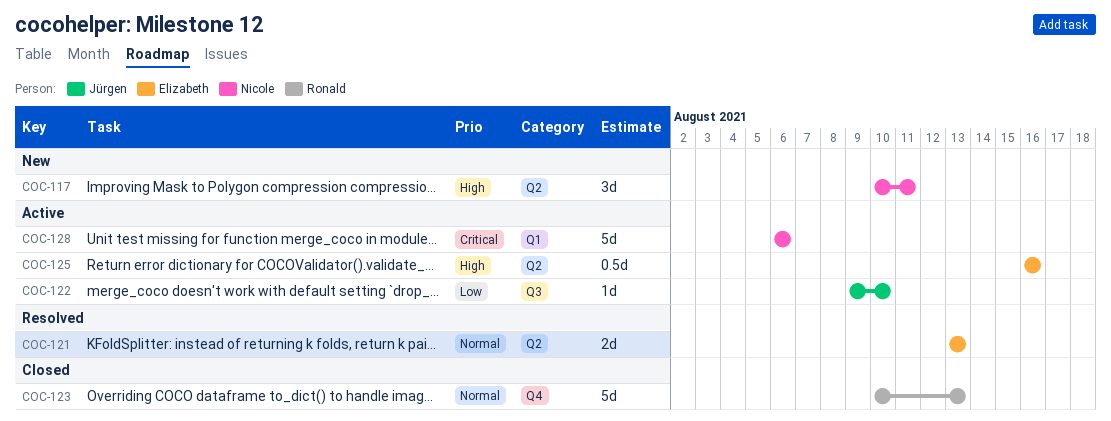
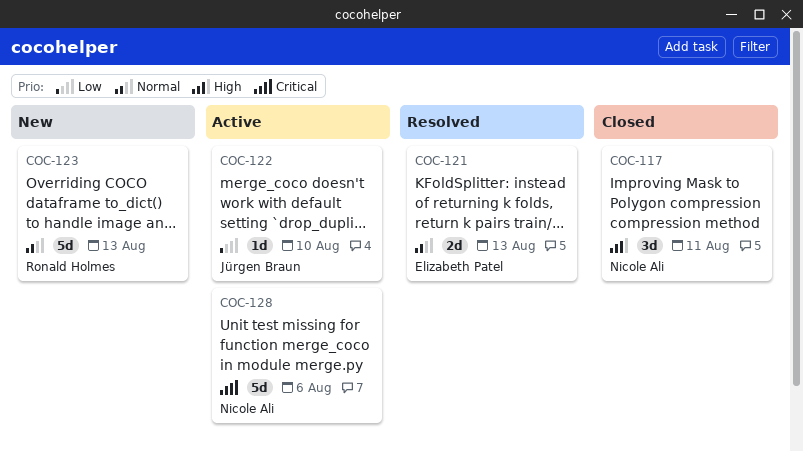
COC-117, status: New -> Closed
COC-123, status: Closed -> New
COC-125: present -> none

